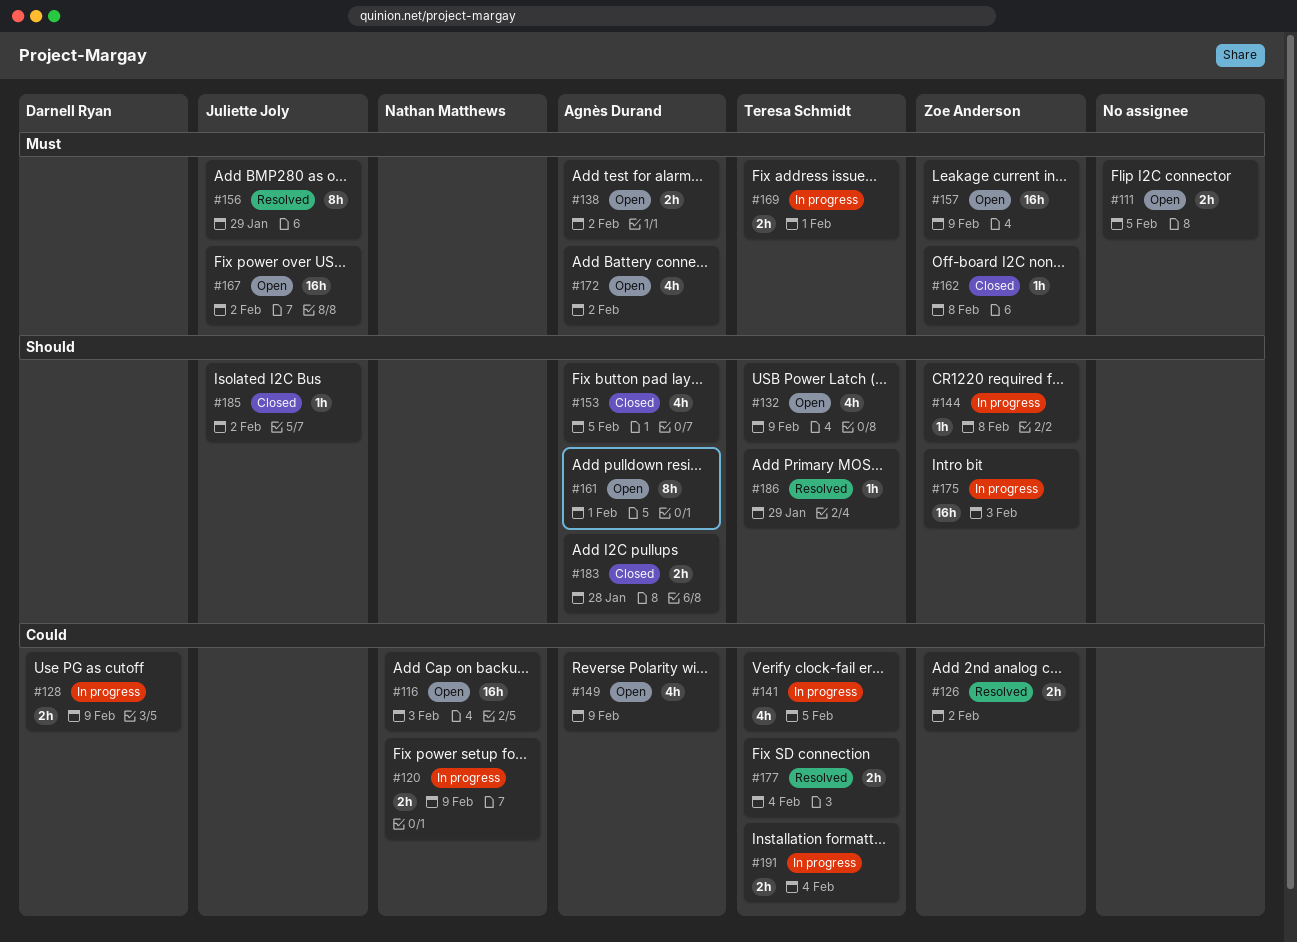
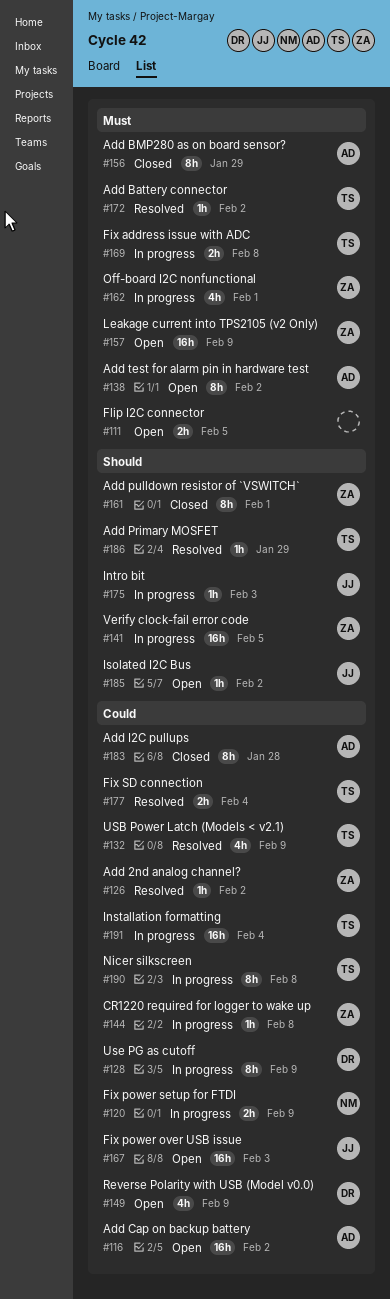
#116, owner: Nathan Matthews -> Agnès Durand
#116, due: Feb 3 -> Feb 2
#126, estimate: 2h -> 1h
#128, estimate: 2h -> 8h
#132, status: Open -> Resolved
#132, priority: Should -> Could
#138, estimate: 2h -> 8h
#141, owner: Teresa Schmidt -> Zoe Anderson
#141, priority: Could -> Should
#141, estimate: 4h -> 16h
#144, priority: Should -> Could
#149, owner: Agnès Durand -> Darnell Ryan
#153: present -> none
#156, status: Resolved -> Closed
#156, owner: Juliette Joly -> Agnès Durand
#161, status: Open -> Closed
#161, owner: Agnès Durand -> Zoe Anderson
#162, status: Closed -> In progress
#162, estimate: 1h -> 4h
#162, due: Feb 8 -> Feb 1
#167, priority: Must -> Could
#167, due: Feb 2 -> Feb 3
#169, due: Feb 1 -> Feb 8
#172, status: Open -> Resolved
#172, owner: Agnès Durand -> Teresa Schmidt
#172, estimate: 4h -> 1h
#175, owner: Zoe Anderson -> Juliette Joly
#175, estimate: 16h -> 1h
#183, priority: Should -> Could
#183, estimate: 2h -> 8h
#185, status: Closed -> Open
#190: none -> present
#191, estimate: 2h -> 16h

